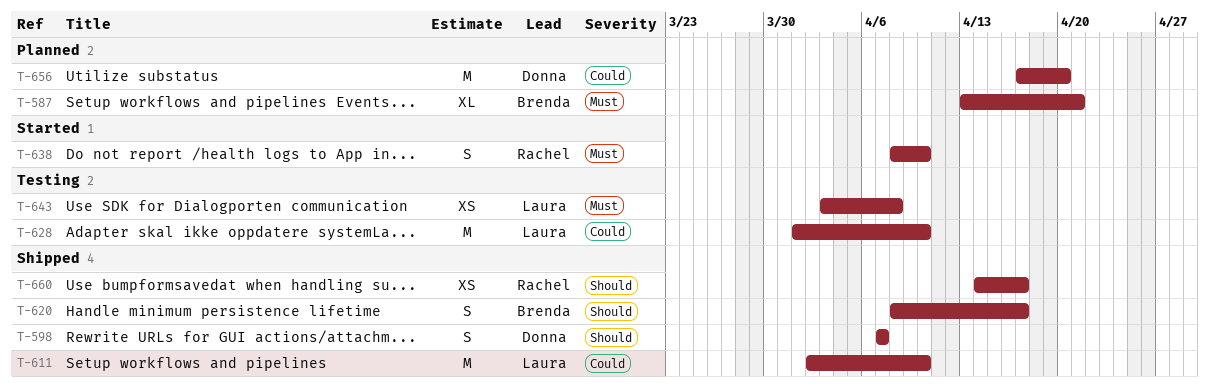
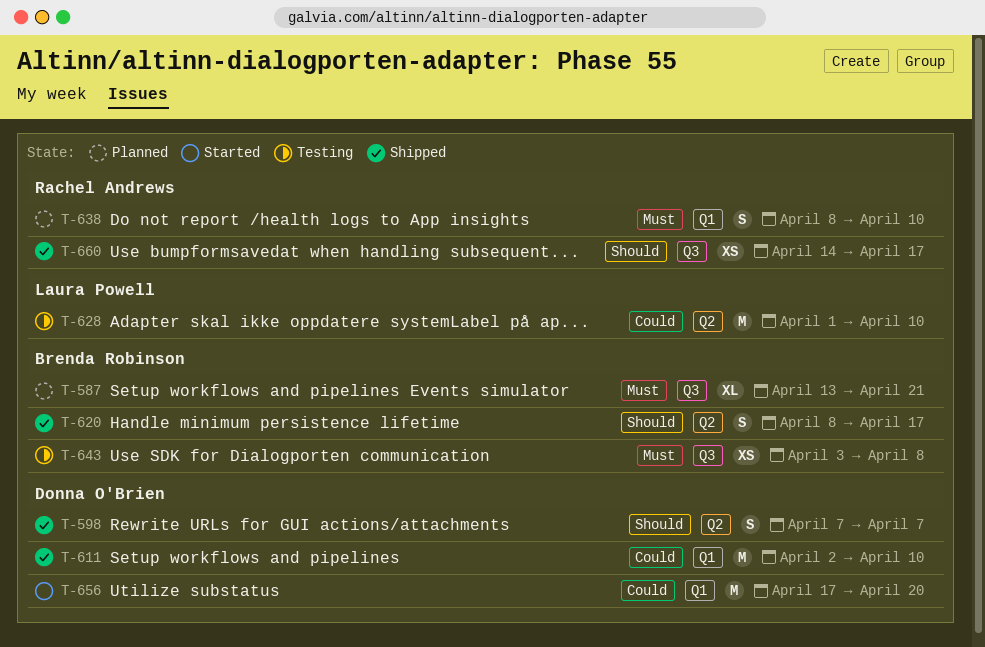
T-611, owner: Laura Powell -> Donna O'Brien
T-638, status: Started -> Planned
T-643, owner: Laura Powell -> Brenda Robinson
T-656, status: Planned -> Started

